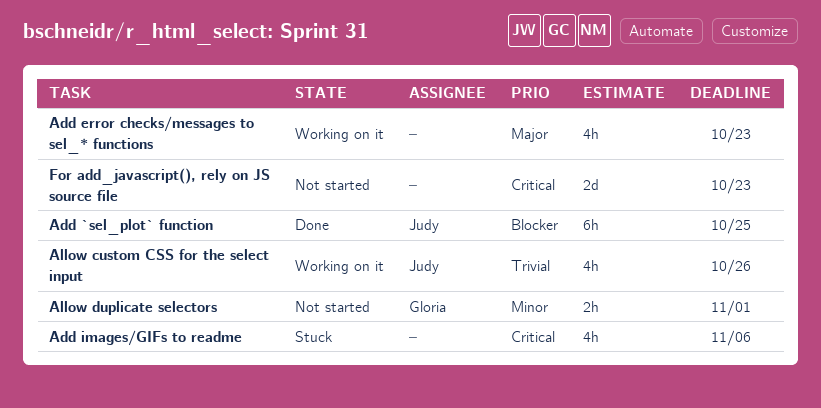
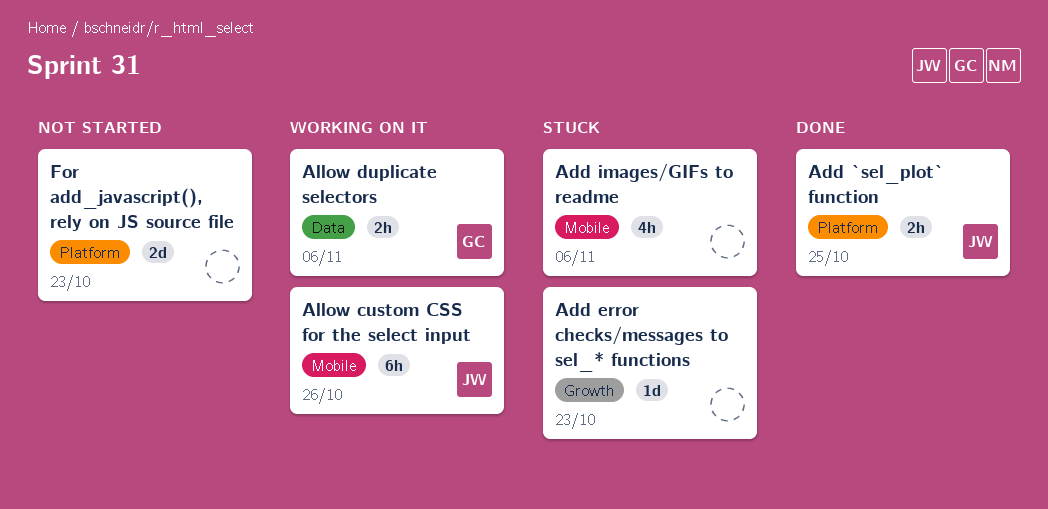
Add `sel_plot` function, estimate: 6h -> 2h
Add error checks/messages to sel_* functions, status: Working on it -> Stuck
Add error checks/messages to sel_* functions, estimate: 4h -> 1d
Allow custom CSS for the select input, estimate: 4h -> 6h
Allow duplicate selectors, status: Not started -> Working on it
Allow duplicate selectors, due: Nov 1 -> Nov 6

